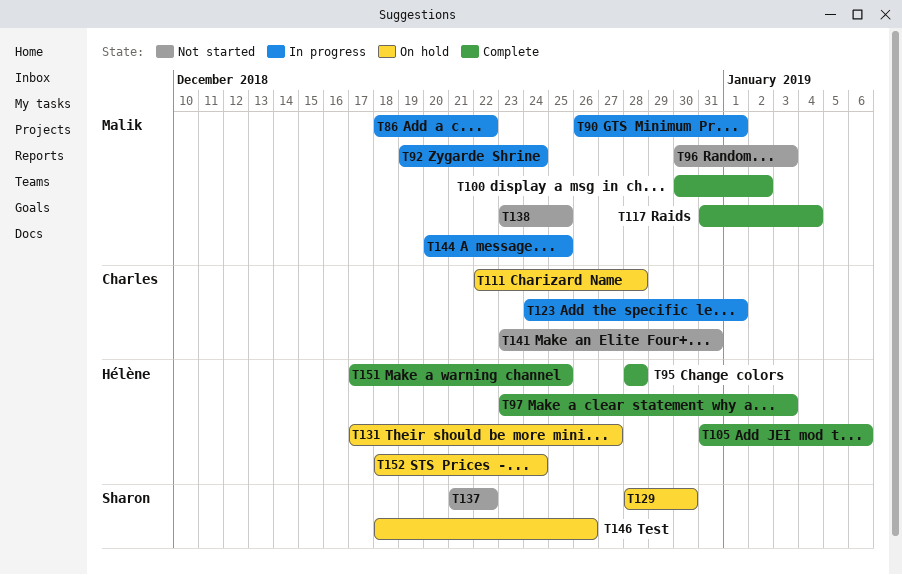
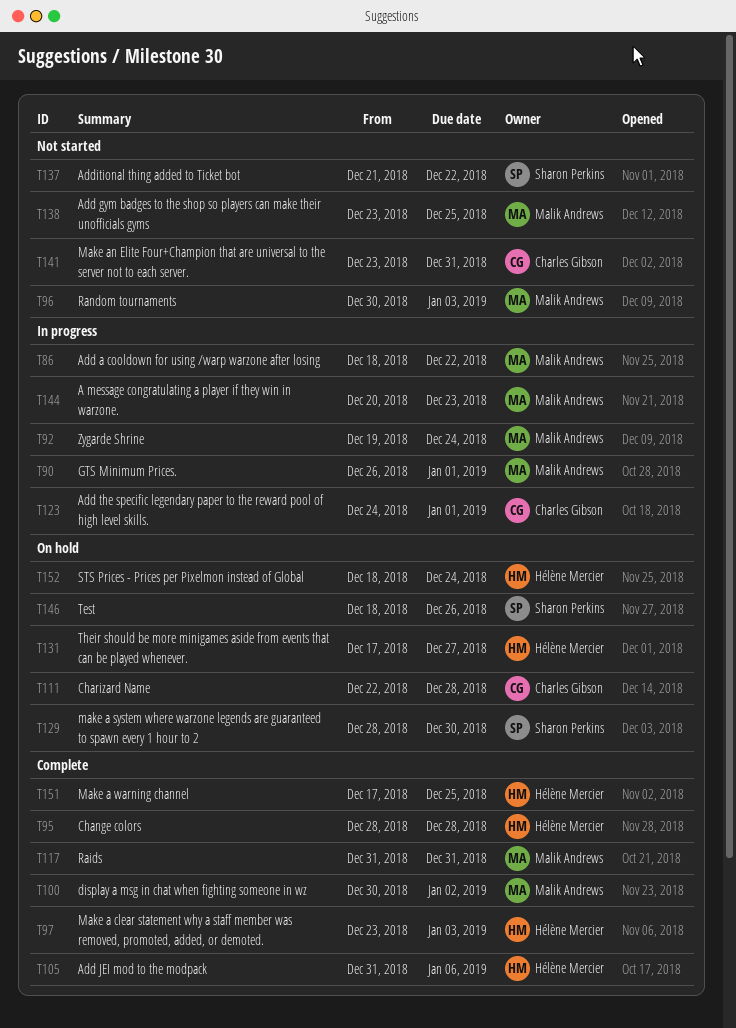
T117, due: Jan 4 -> Dec 31
T144, due: Dec 25 -> Dec 23

